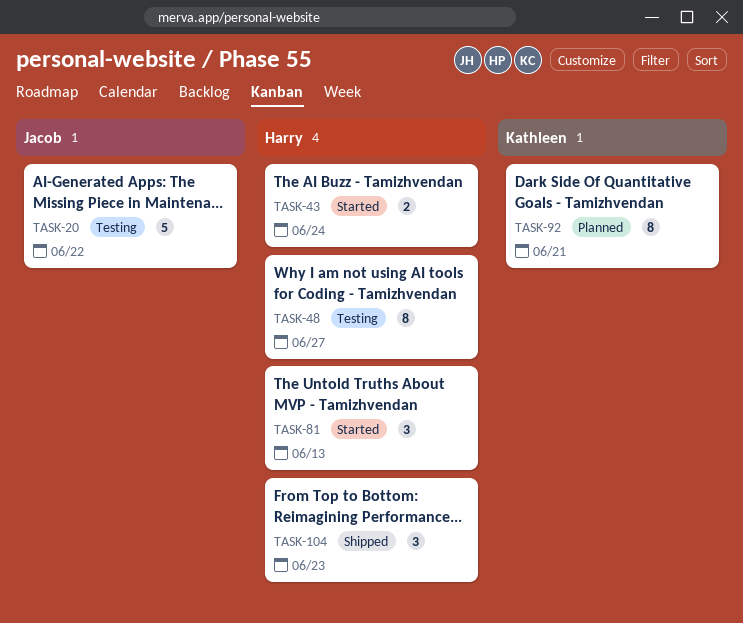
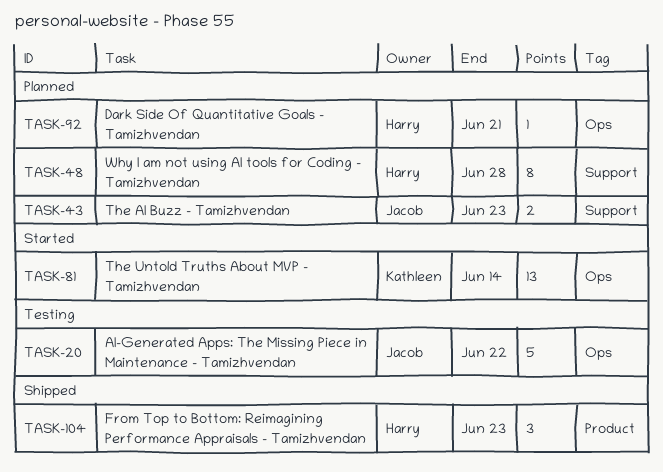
TASK-43, status: Started -> Planned
TASK-43, owner: Harry -> Jacob
TASK-43, due: Jun 24 -> Jun 23
TASK-48, status: Testing -> Planned
TASK-48, due: Jun 27 -> Jun 28
TASK-81, owner: Harry -> Kathleen
TASK-81, estimate: 3 -> 13
TASK-81, due: Jun 13 -> Jun 14
TASK-92, owner: Kathleen -> Harry
TASK-92, estimate: 8 -> 1

